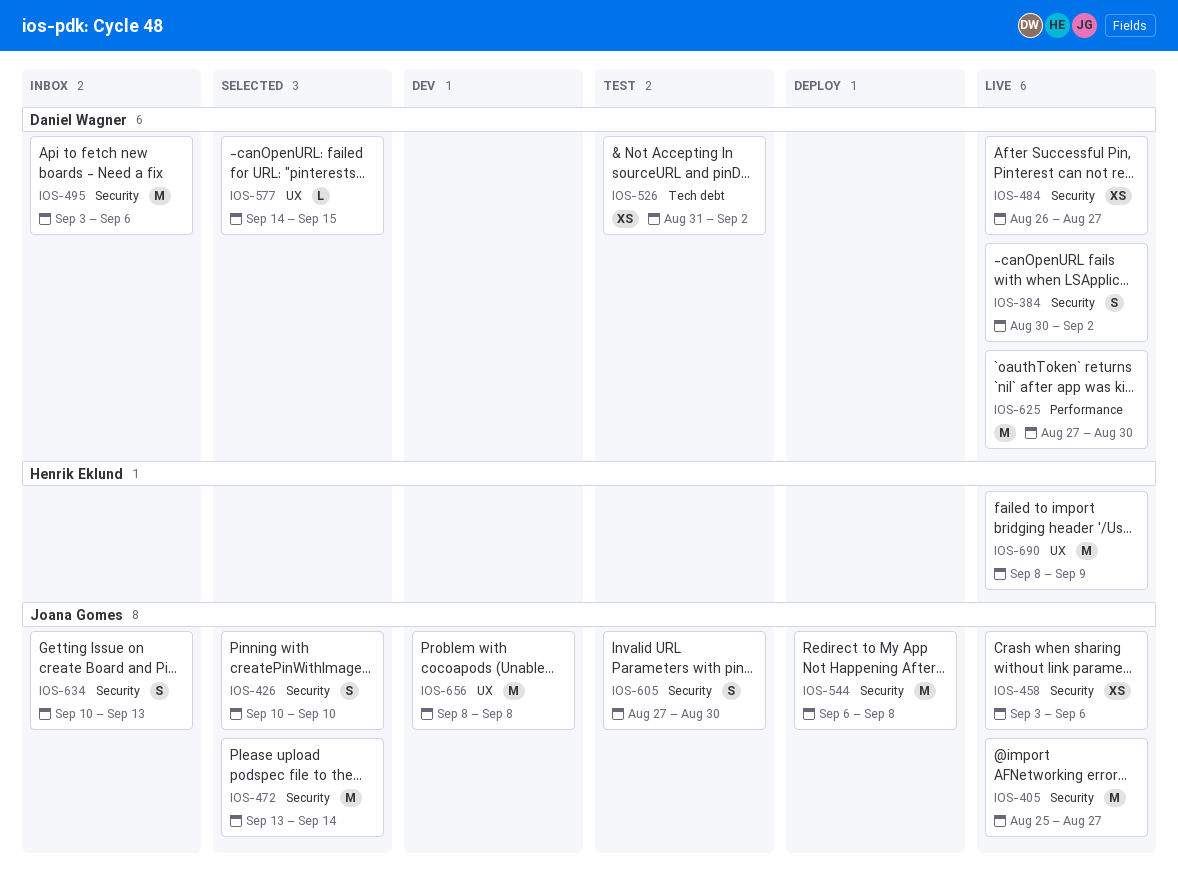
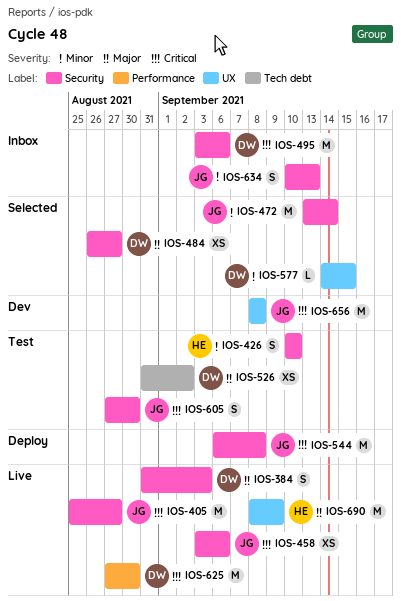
IOS-384, start: Aug 30 -> Aug 31
IOS-384, due: Sep 2 -> Sep 3
IOS-426, status: Selected -> Test
IOS-426, owner: Joana Gomes -> Henrik Eklund
IOS-484, status: Live -> Selected

